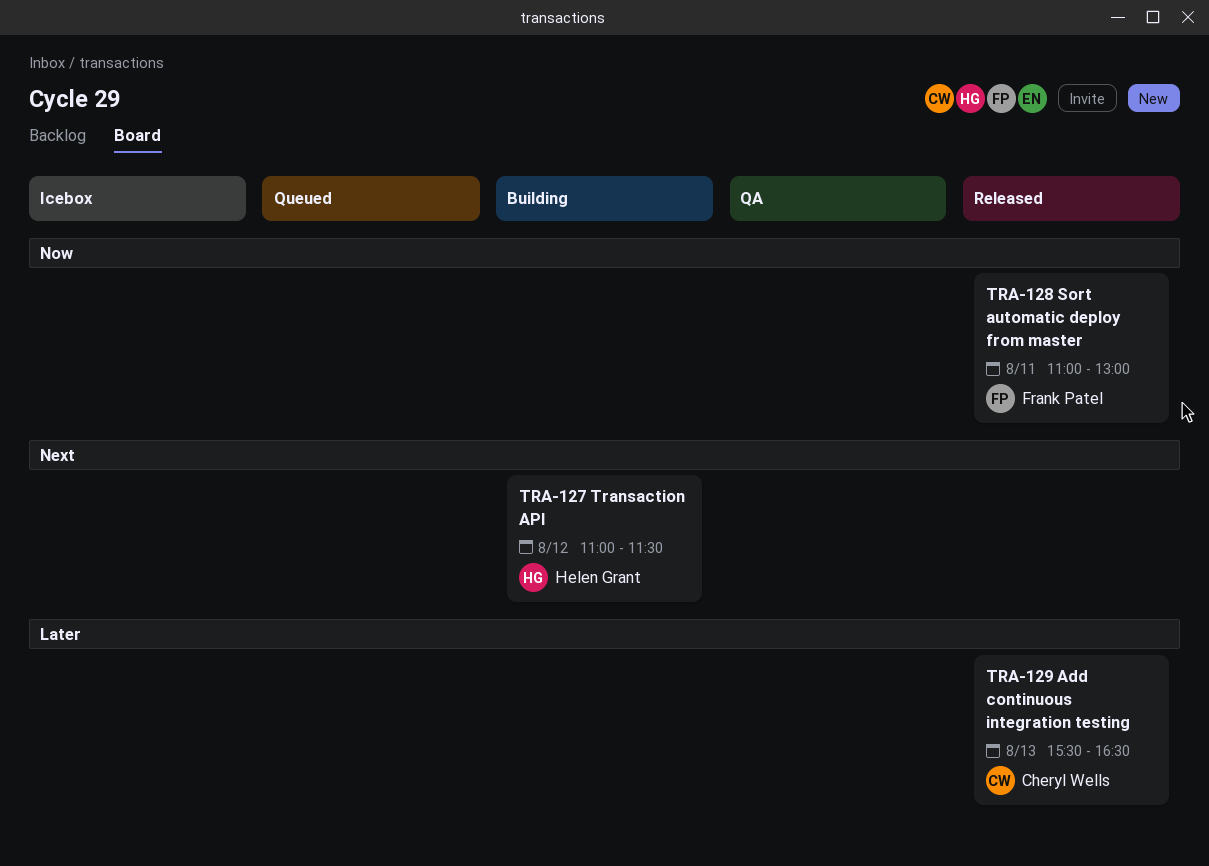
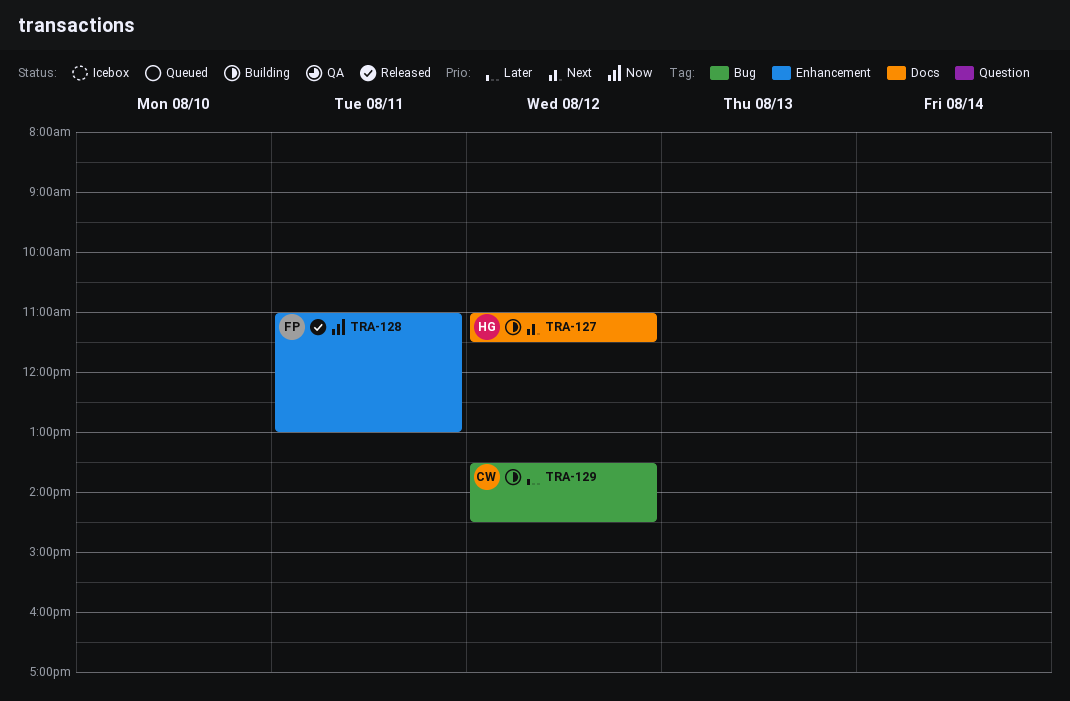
TRA-129, status: Released -> Building
TRA-129, day: Aug 13 -> Aug 12
TRA-129, begins: 15:30 -> 13:30
TRA-129, ends: 16:30 -> 14:30

